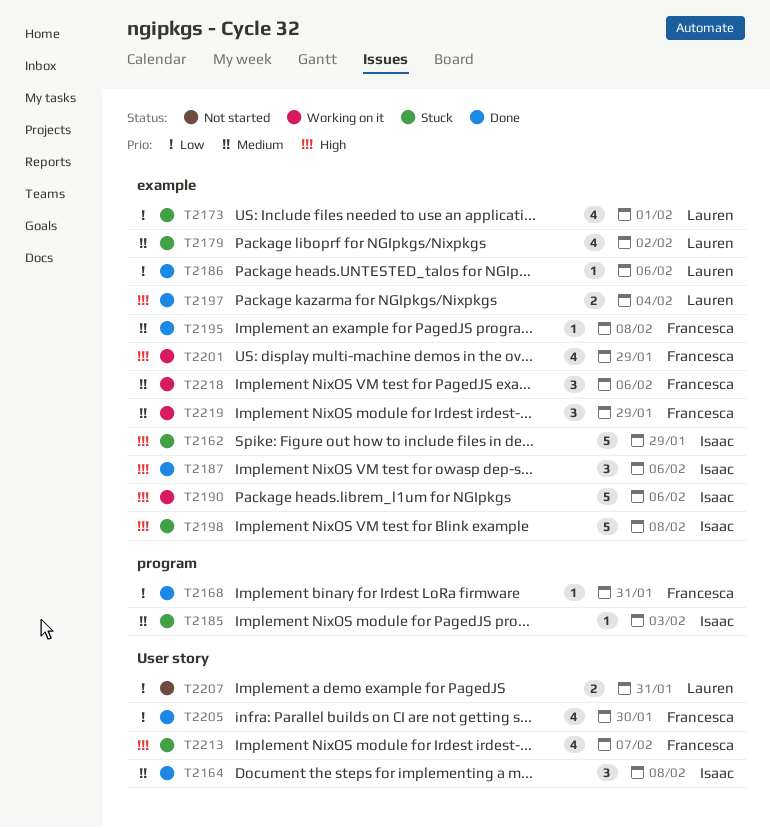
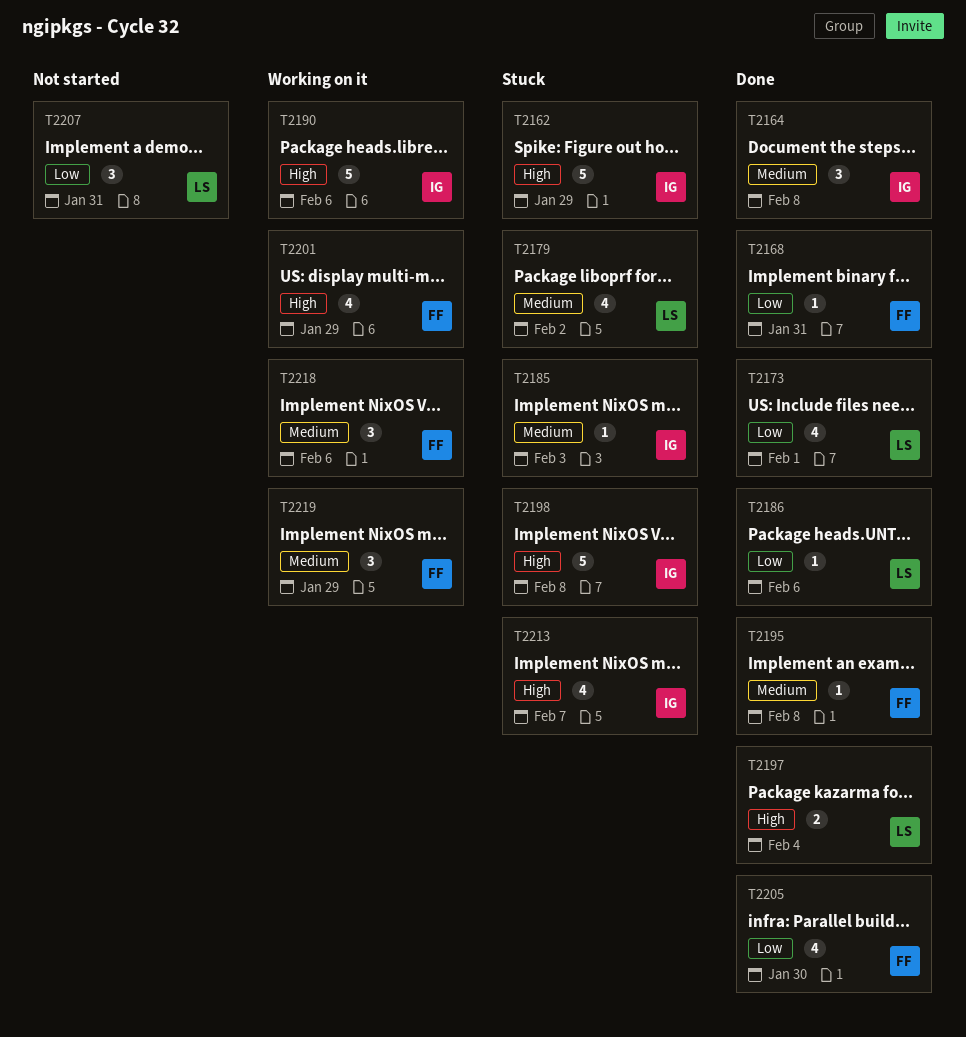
T2173, status: Stuck -> Done
T2187: present -> none
T2207, estimate: 2 -> 3
T2213, owner: Francesca -> Isaac

